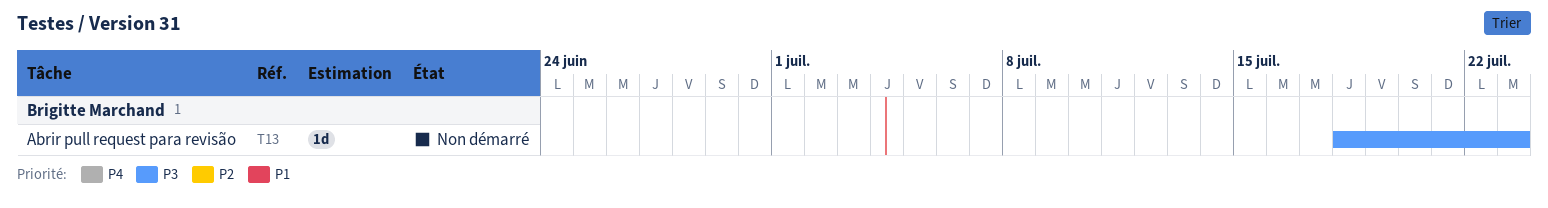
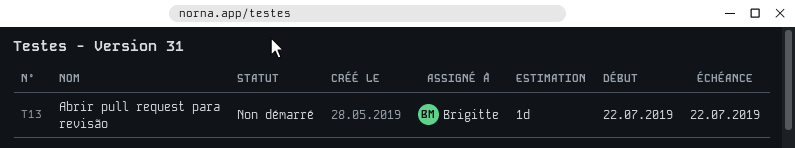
T13, start: Jul 18 -> Jul 22
T13, due: Jul 23 -> Jul 22

